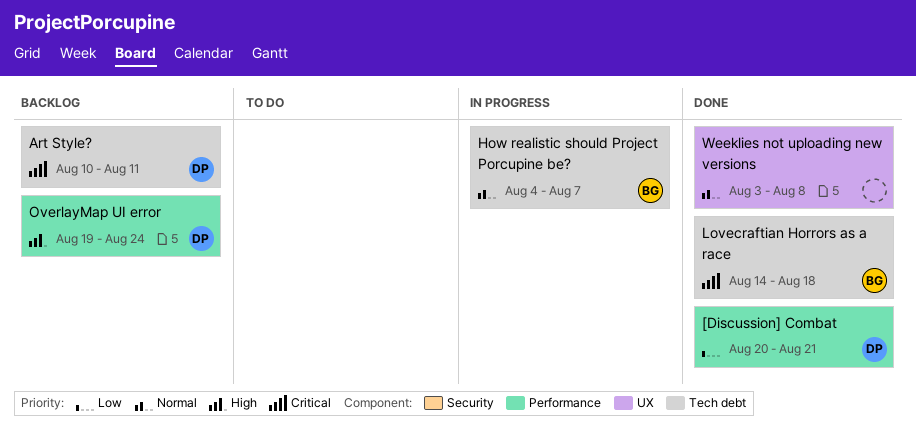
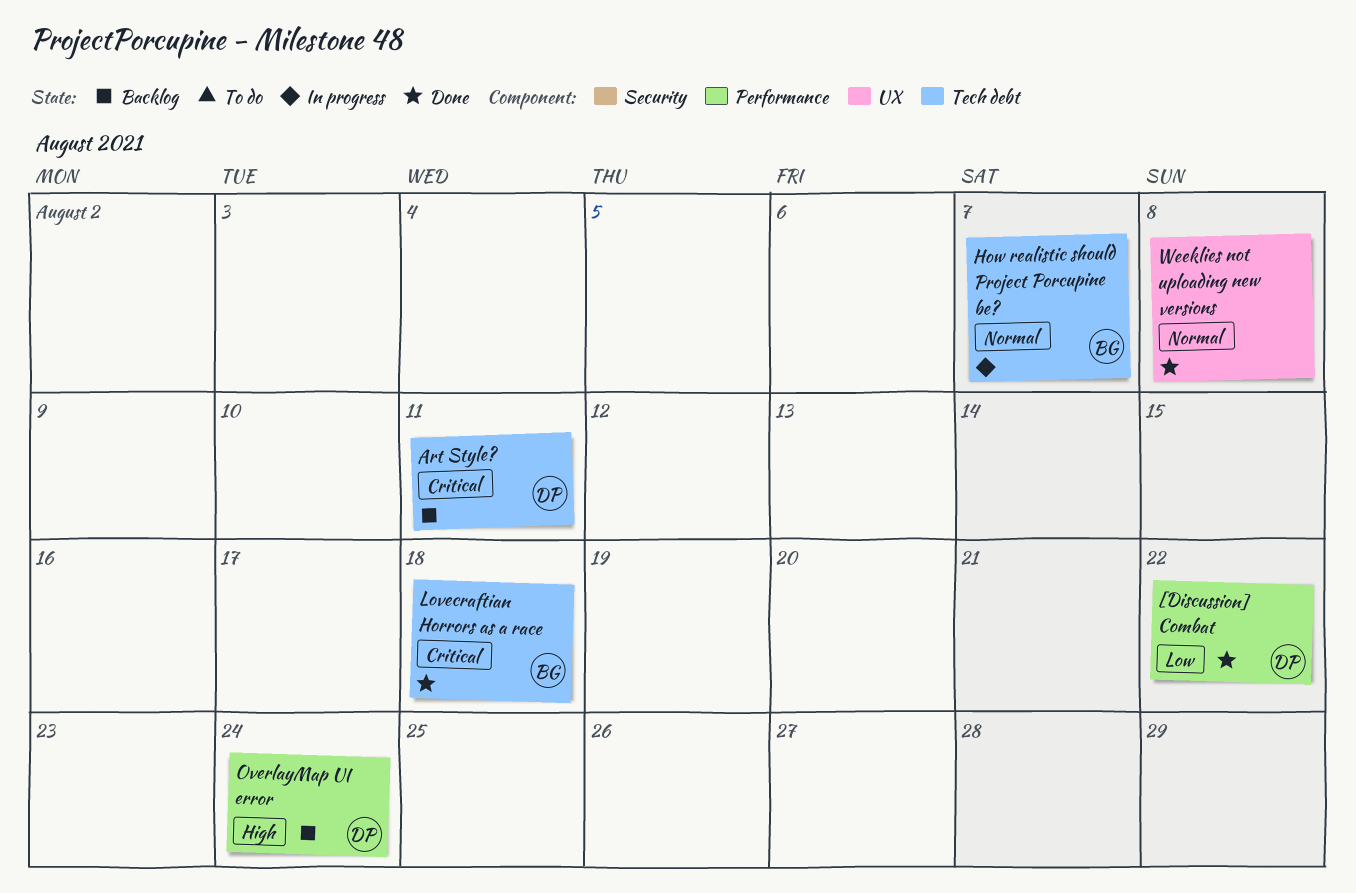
[Discussion] Combat, due: Aug 21 -> Aug 22

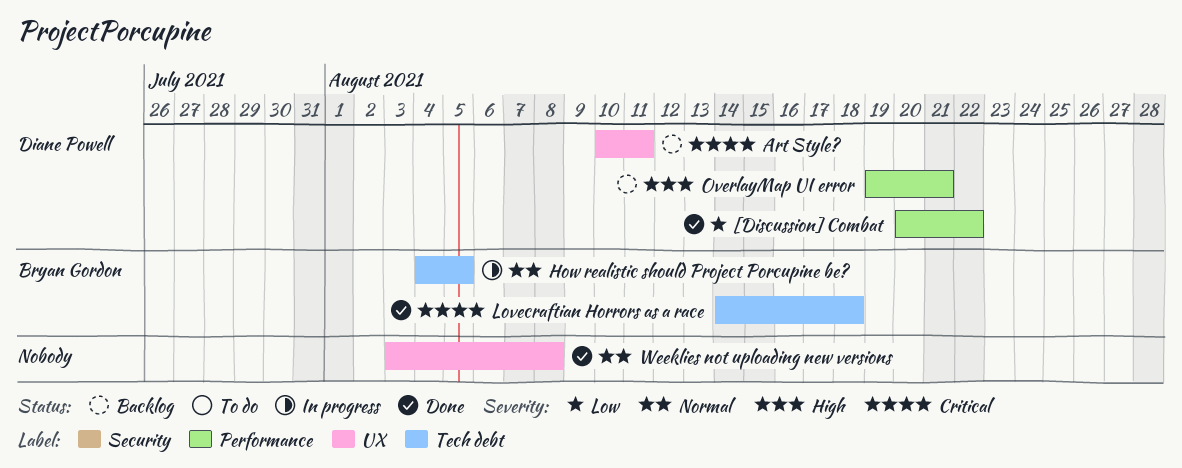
Art Style?, label: Tech debt -> UX
How realistic should Project Porcupine be?, due: Aug 7 -> Aug 5
OverlayMap UI error, due: Aug 24 -> Aug 21

